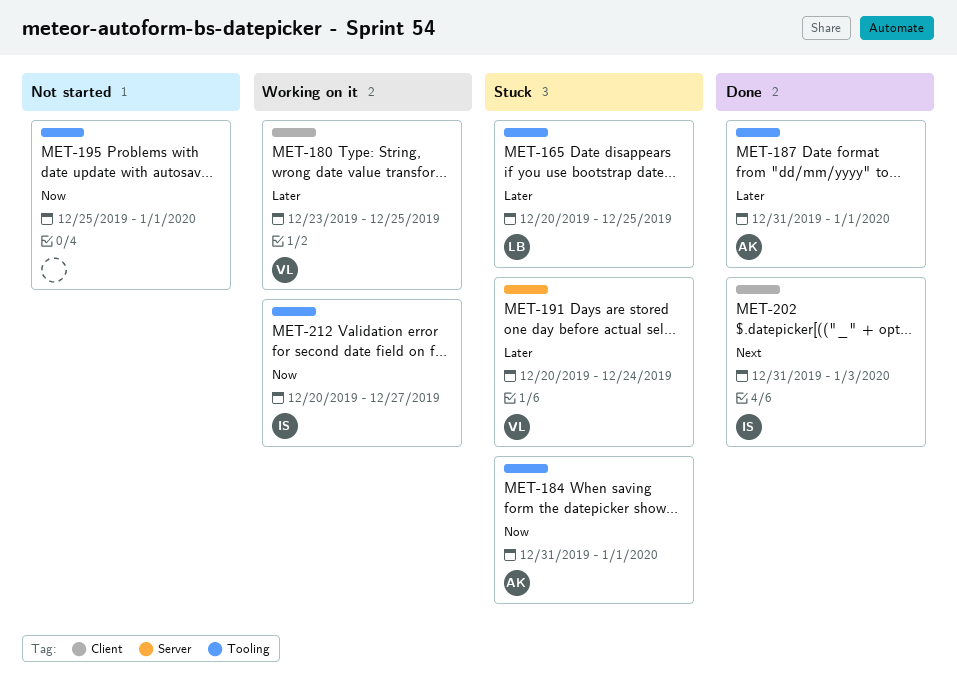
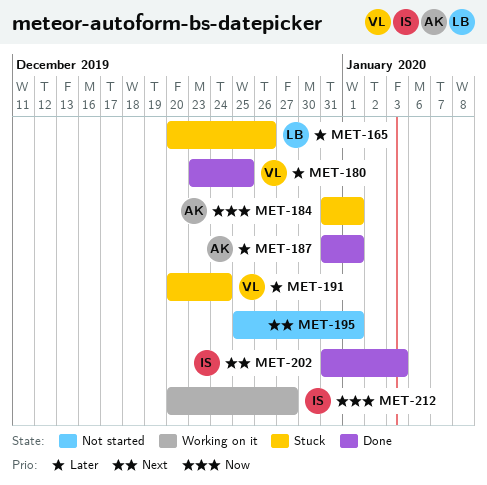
MET-165, due: Dec 25 -> Dec 26
MET-180, status: Working on it -> Done
MET-195, priority: Now -> Next

